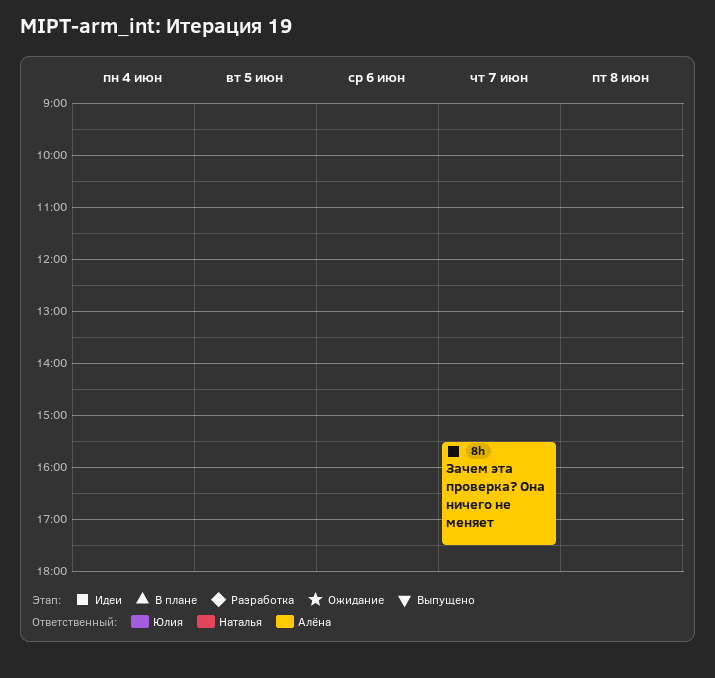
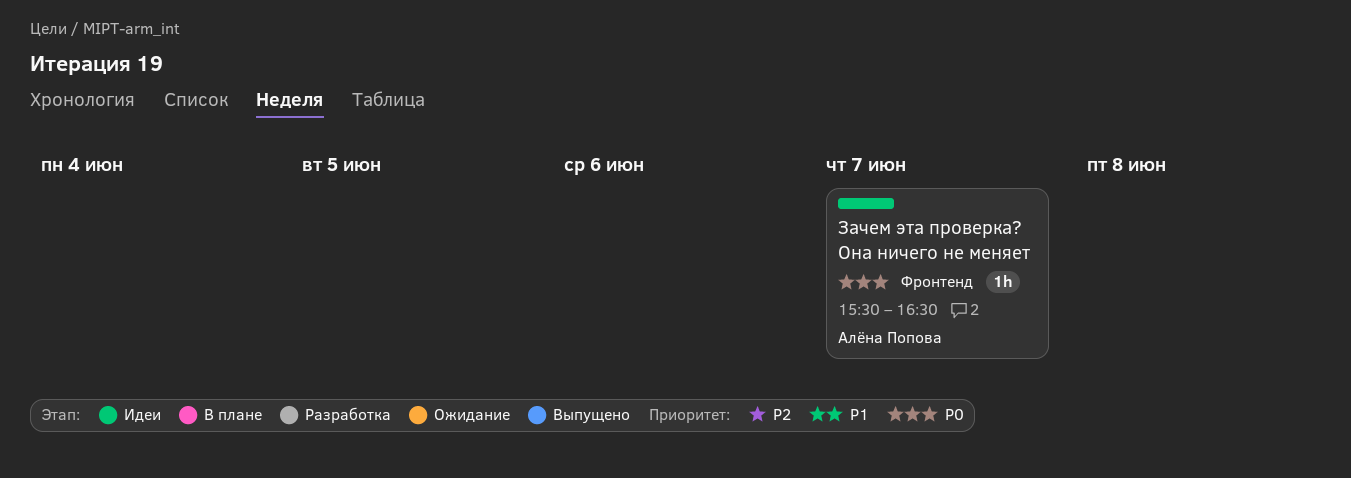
Зачем эта проверка? Она ничего не меняет, estimate: 8h -> 1h
Зачем эта проверка? Она ничего не меняет, ends: 17:30 -> 16:30

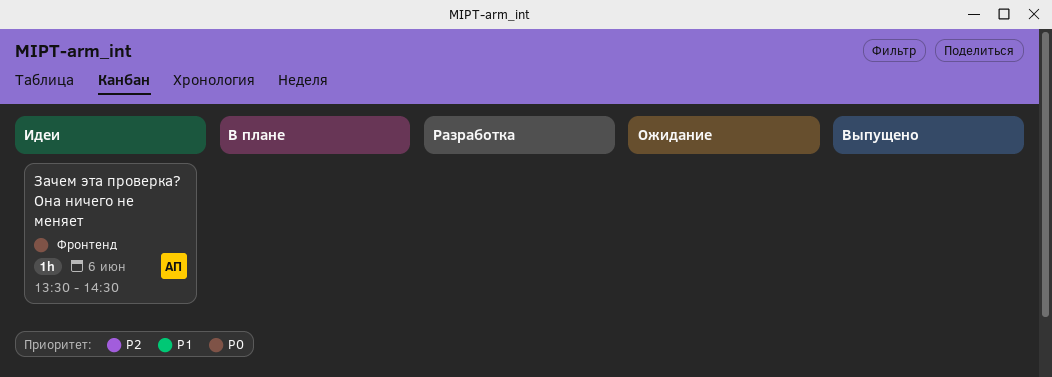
Зачем эта проверка? Она ничего не меняет, day: Jun 7 -> Jun 6
Зачем эта проверка? Она ничего не меняет, begins: 15:30 -> 13:30
Зачем эта проверка? Она ничего не меняет, ends: 16:30 -> 14:30

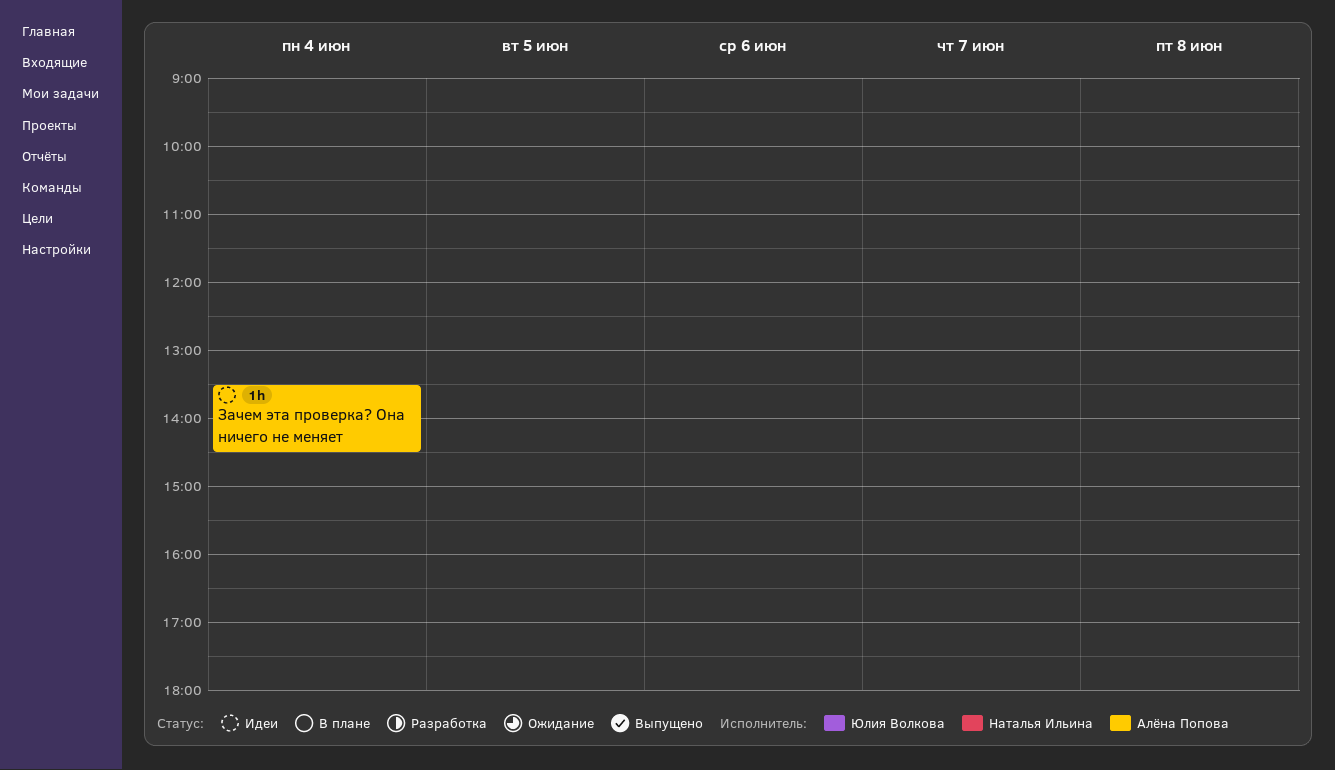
Зачем эта проверка? Она ничего не меняет, day: Jun 6 -> Jun 4

